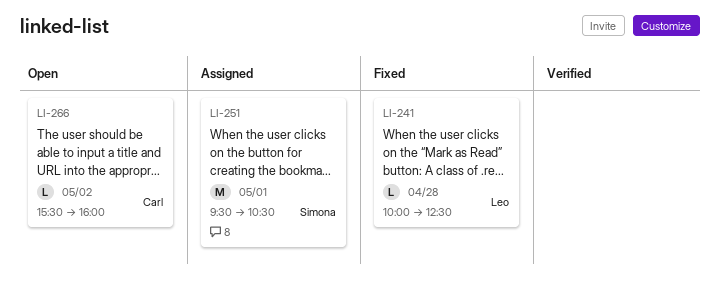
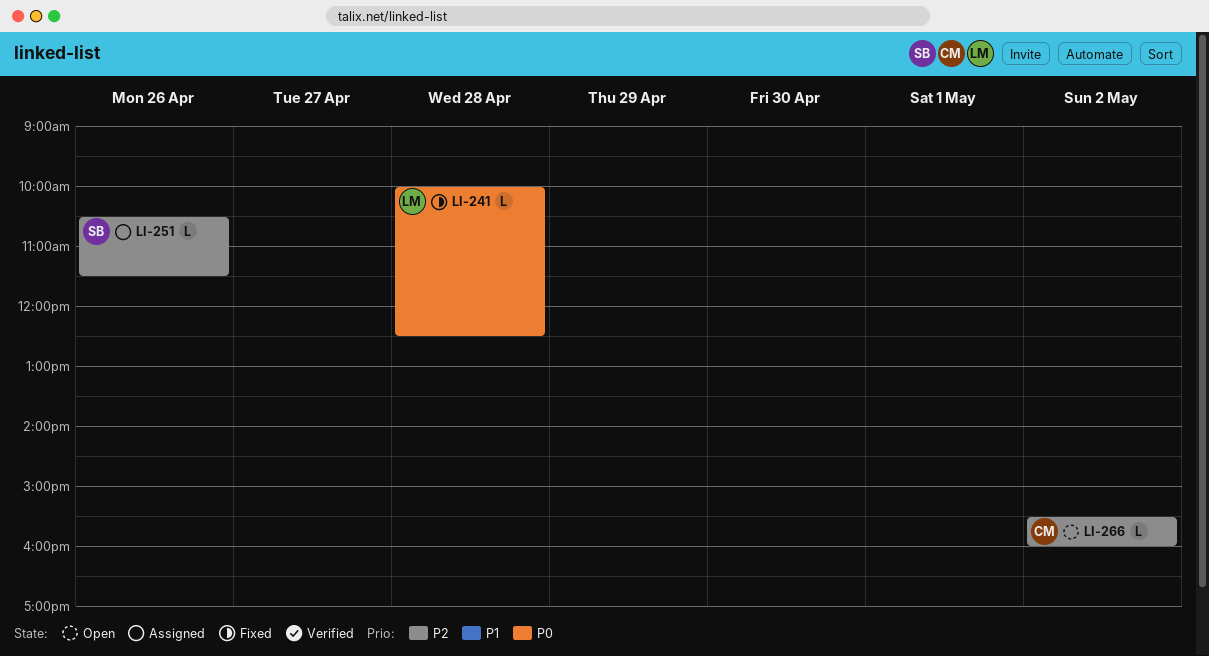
LI-251, estimate: M -> L
LI-251, day: May 1 -> Apr 26
LI-251, begins: 09:30 -> 10:30
LI-251, ends: 10:30 -> 11:30

